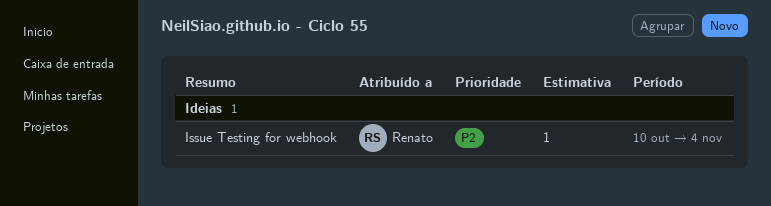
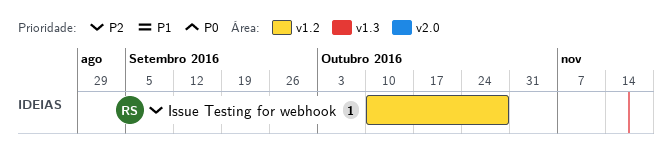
Issue Testing for webhook, due: Nov 4 -> Oct 28

